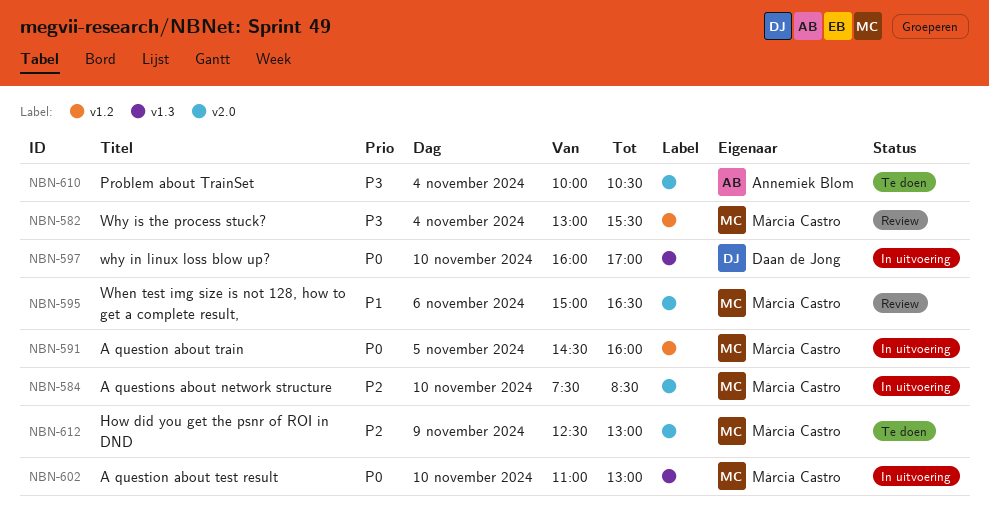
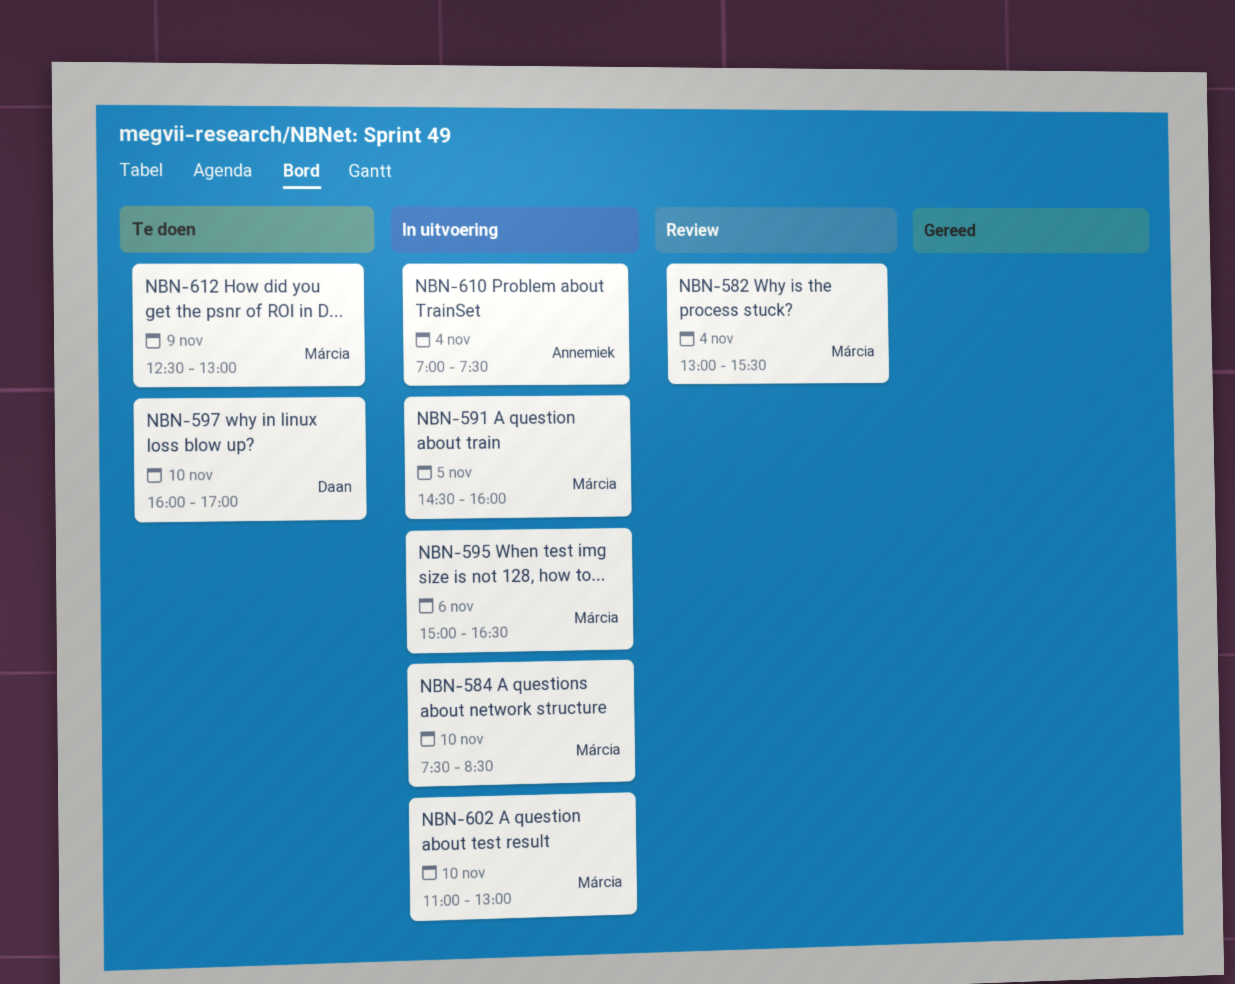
NBN-595, status: Review -> In uitvoering
NBN-597, status: In uitvoering -> Te doen
NBN-610, status: Te doen -> In uitvoering
NBN-610, begins: 10:00 -> 07:00
NBN-610, ends: 10:30 -> 07:30

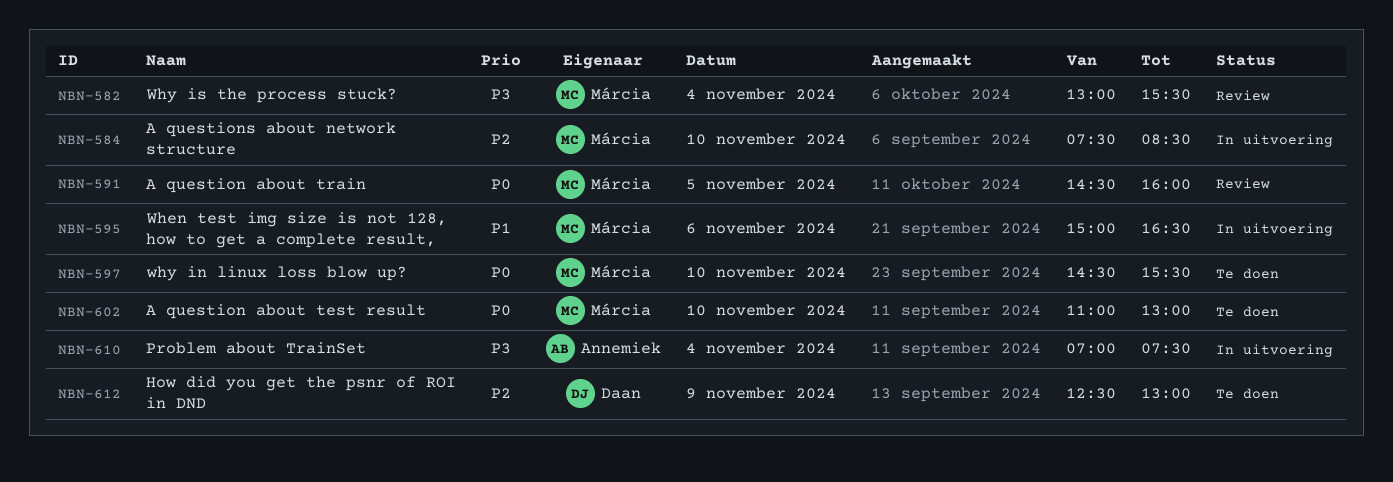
NBN-591, status: In uitvoering -> Review
NBN-597, owner: Daan -> Márcia
NBN-597, begins: 16:00 -> 14:30
NBN-597, ends: 17:00 -> 15:30
NBN-602, status: In uitvoering -> Te doen
NBN-612, owner: Márcia -> Daan

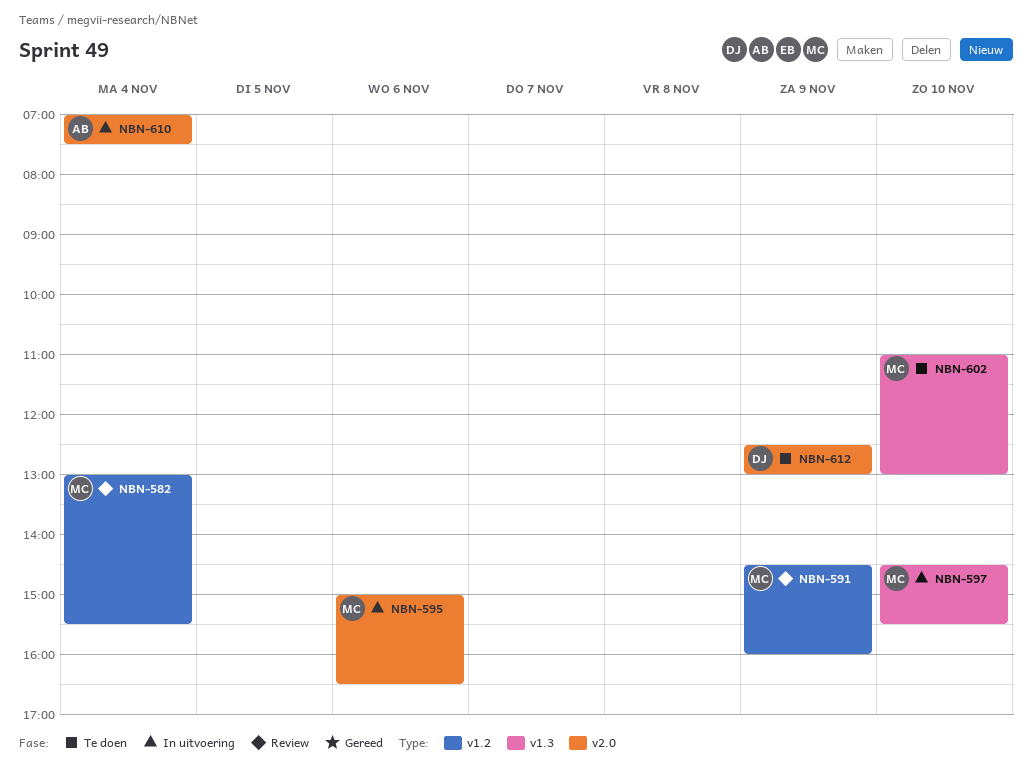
NBN-584: present -> none
NBN-591, day: Nov 5 -> Nov 9
NBN-597, status: Te doen -> In uitvoering

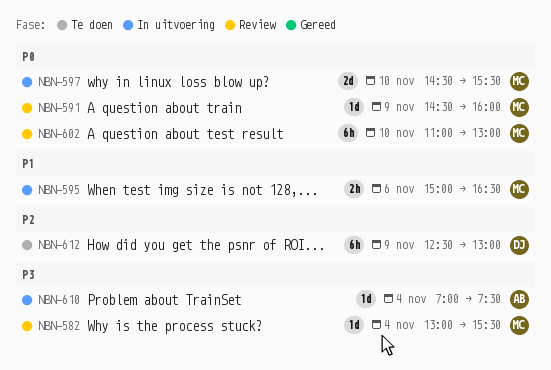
NBN-602, status: Te doen -> Review

